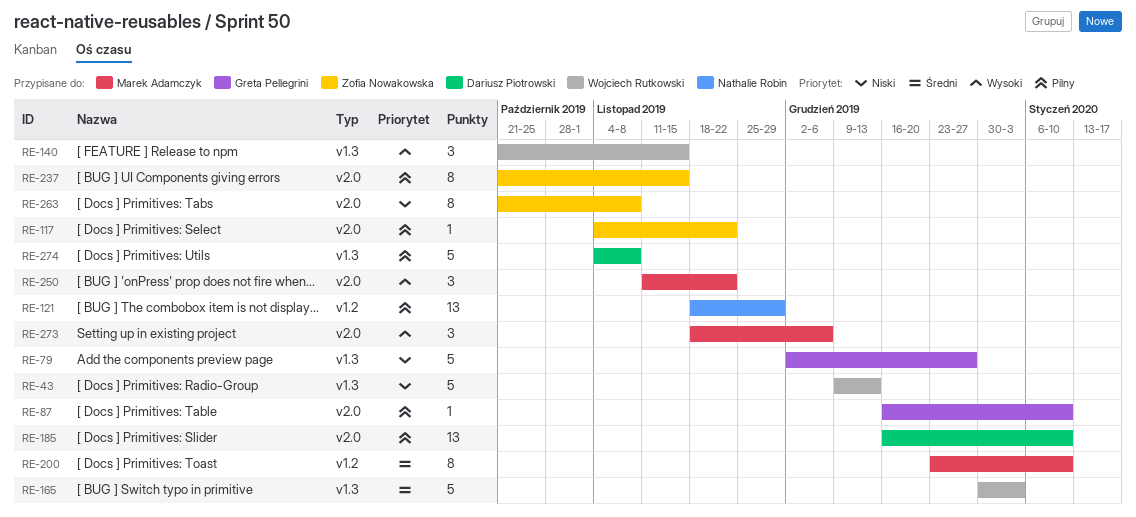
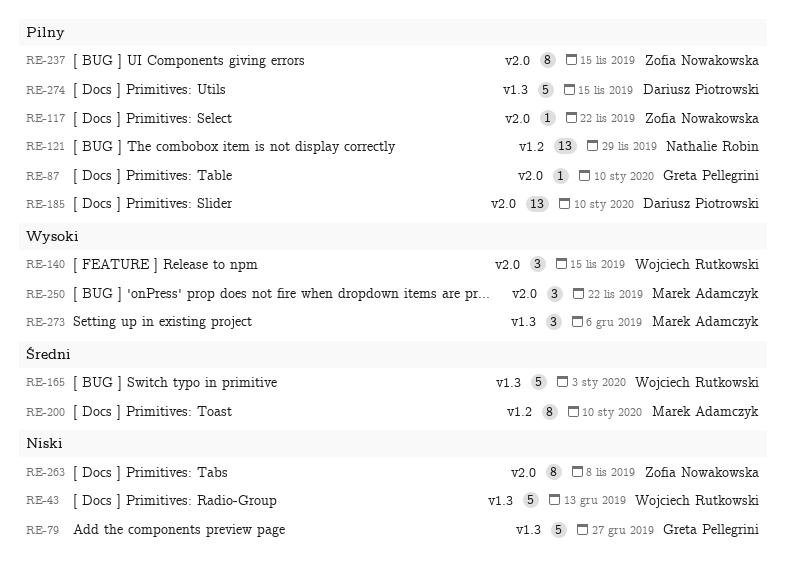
RE-140, label: v1.3 -> v2.0
RE-273, label: v2.0 -> v1.3
RE-274, due: Nov 8 -> Nov 15

